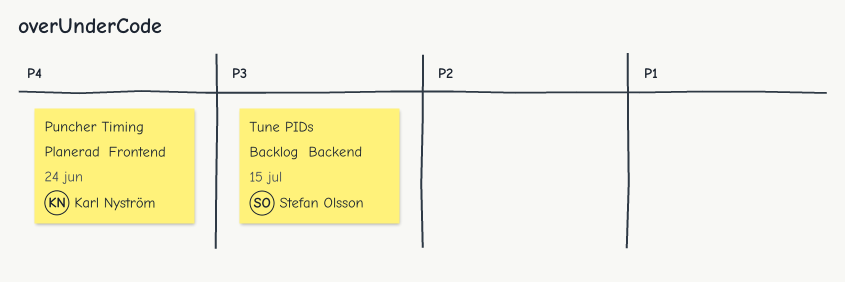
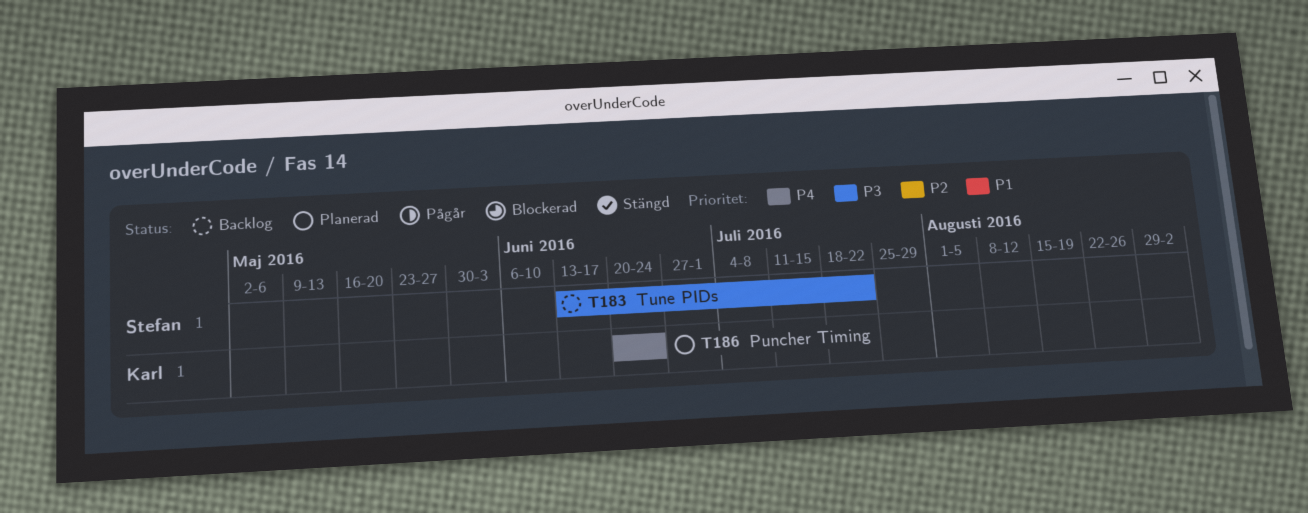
Tune PIDs, due: Jul 15 -> Jul 22

